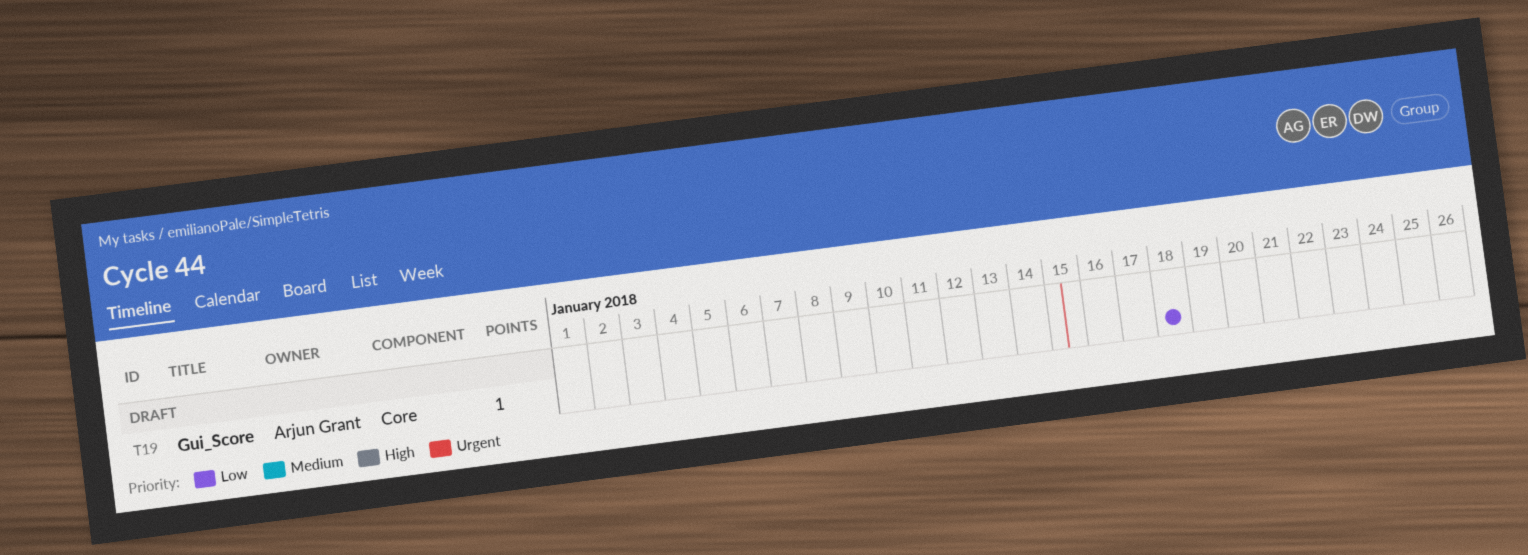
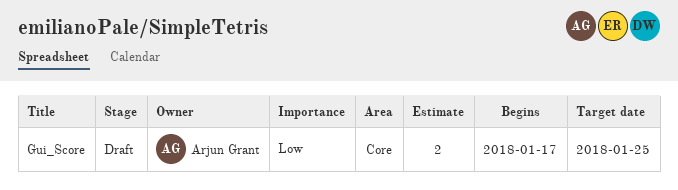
Gui_Score, estimate: 1 -> 2
Gui_Score, start: Jan 18 -> Jan 17
Gui_Score, due: Jan 18 -> Jan 25

